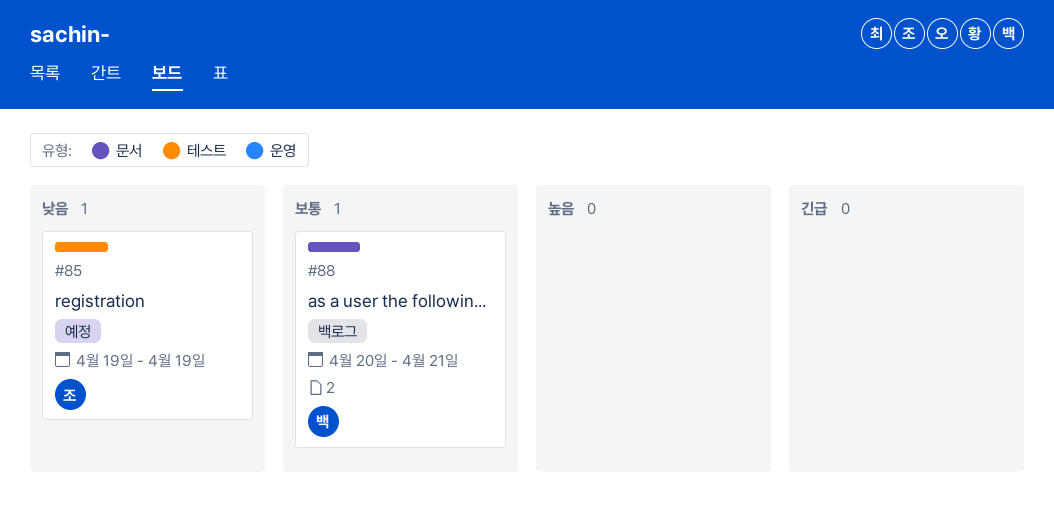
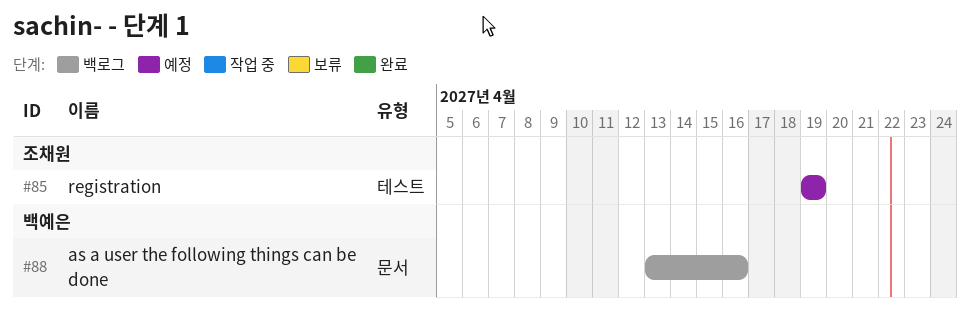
#88, start: Apr 20 -> Apr 13
#88, due: Apr 21 -> Apr 16

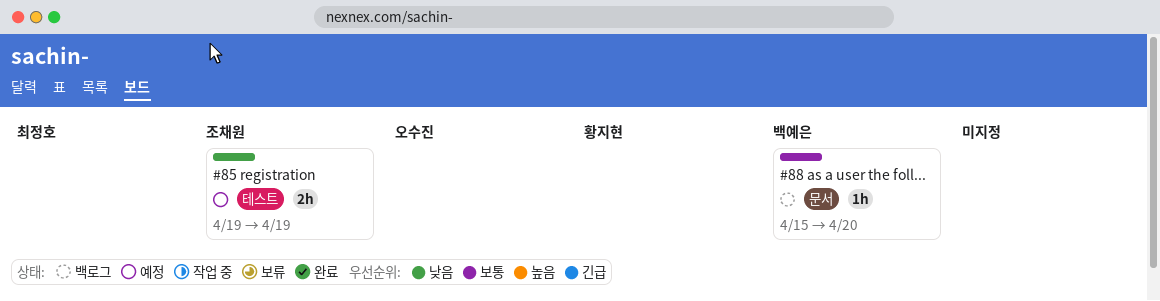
#88, start: Apr 13 -> Apr 15
#88, due: Apr 16 -> Apr 20

